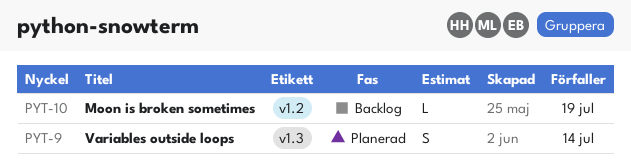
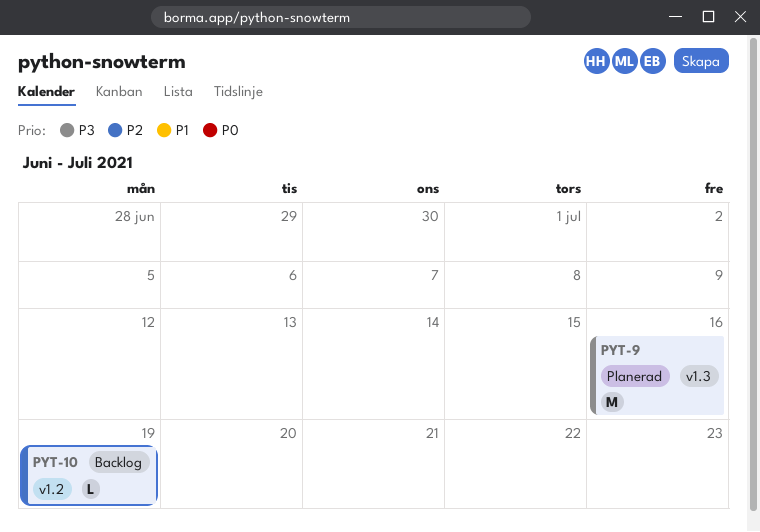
PYT-9, estimate: S -> M
PYT-9, due: Jul 14 -> Jul 16

